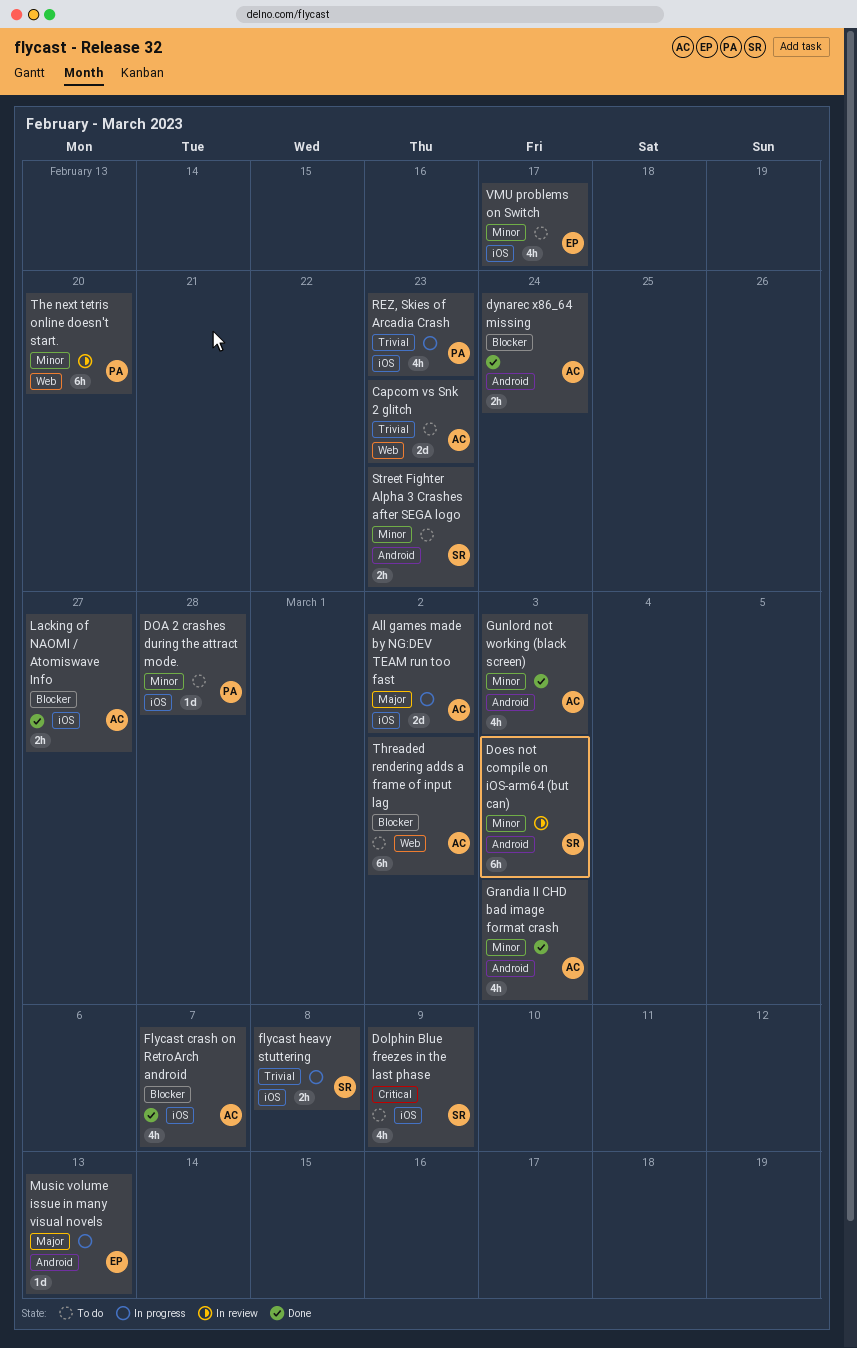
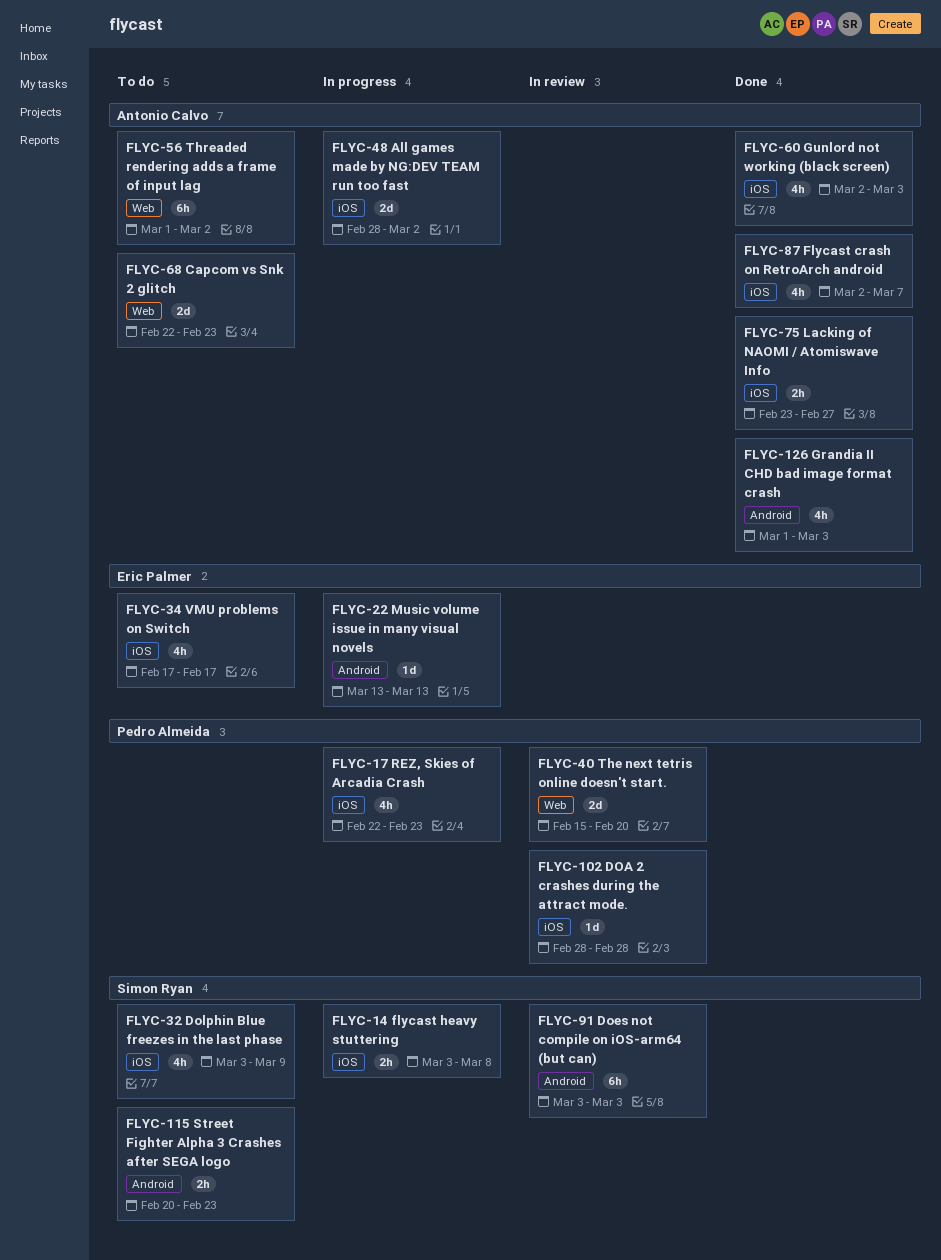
DOA 2 crashes during the attract mode., status: To do -> In review
dynarec x86_64 missing: present -> none
Gunlord not working (black screen), label: Android -> iOS
The next tetris online doesn't start., estimate: 6h -> 2d

